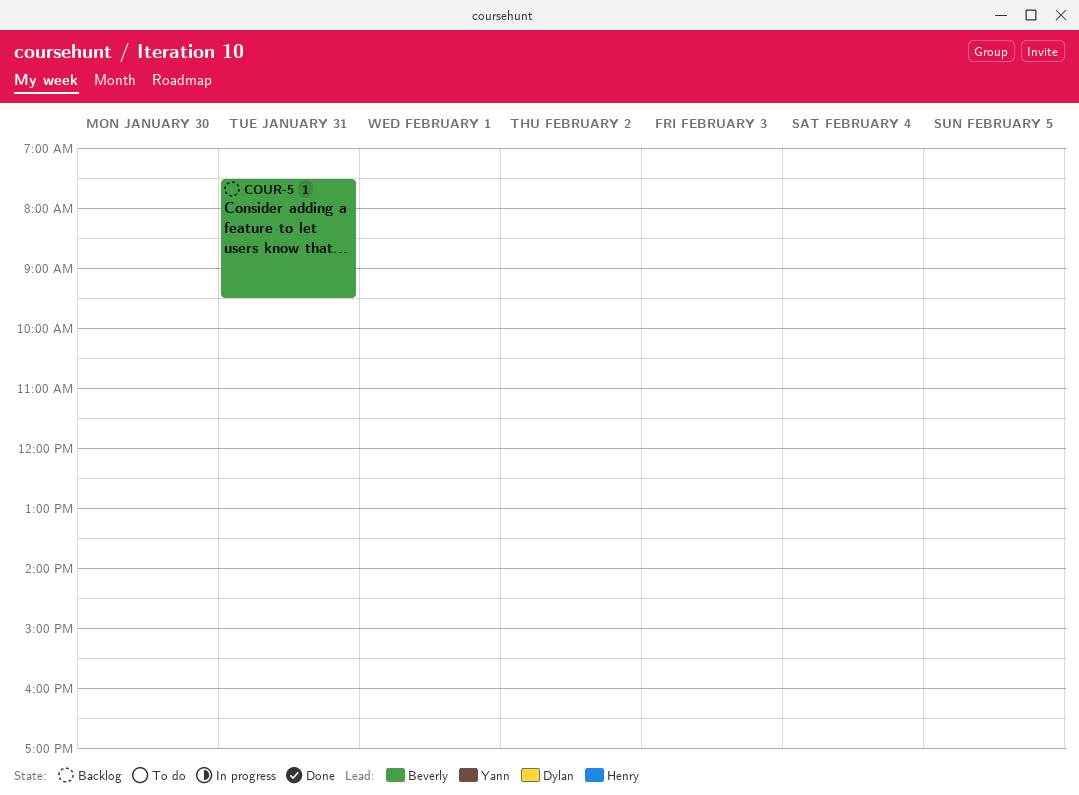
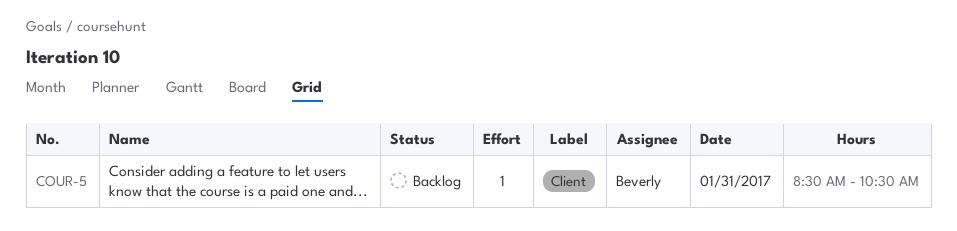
COUR-5, begins: 07:30 -> 08:30
COUR-5, ends: 09:30 -> 10:30

